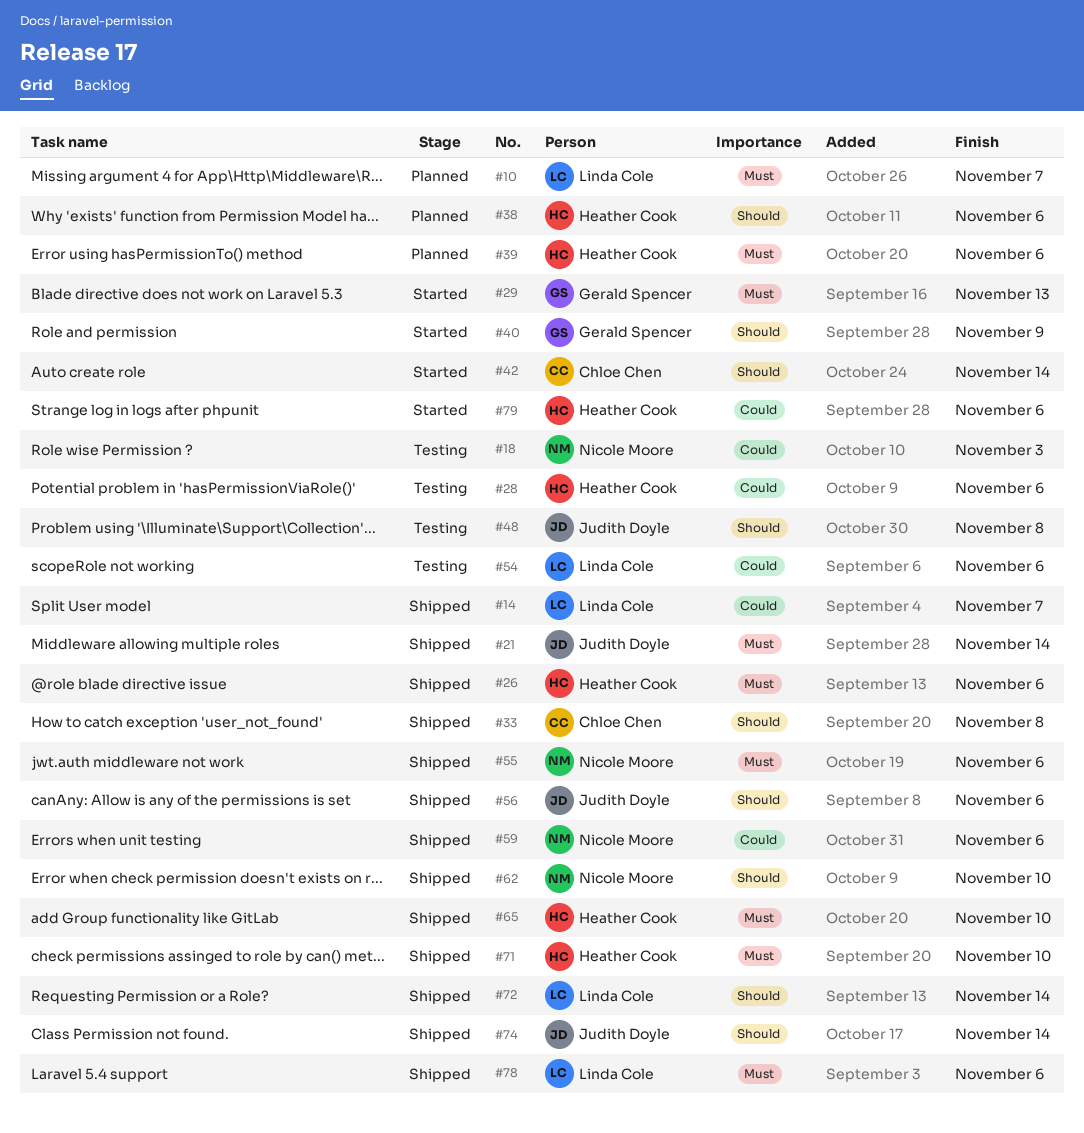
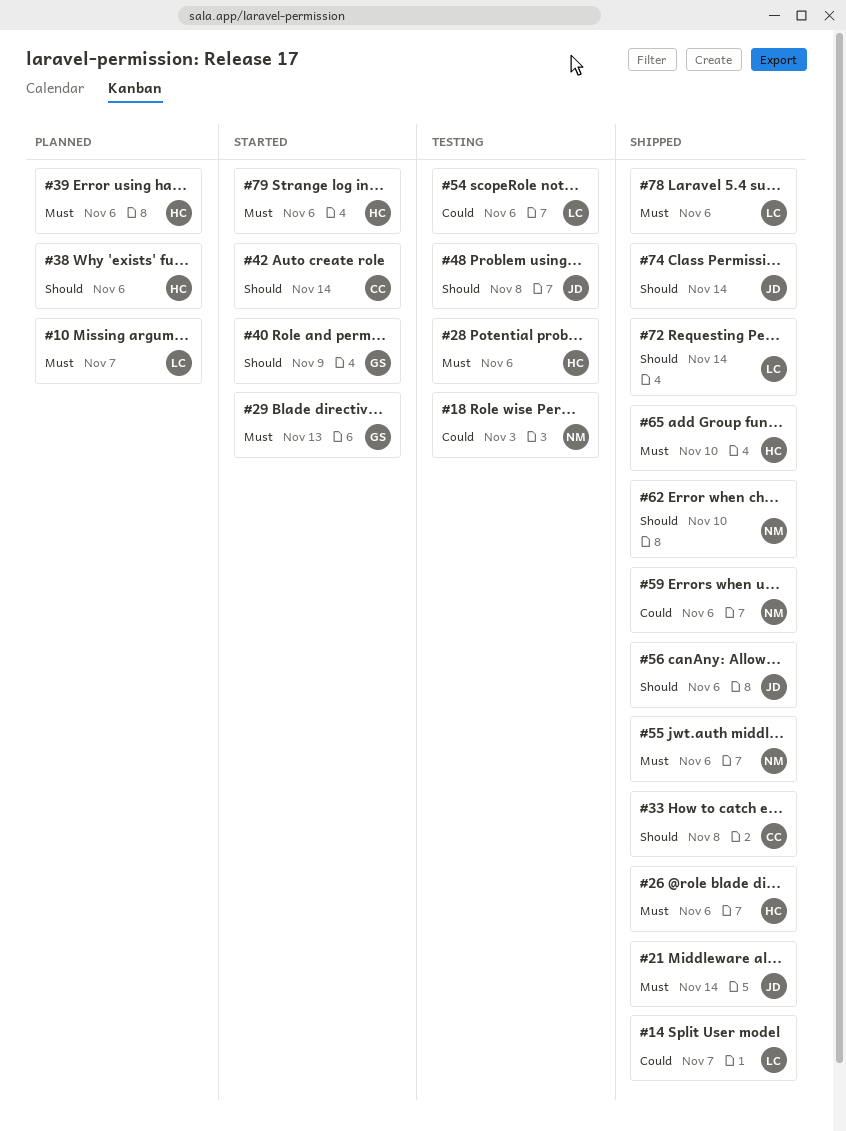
#28, priority: Could -> Must
#71: present -> none
#79, priority: Could -> Must

